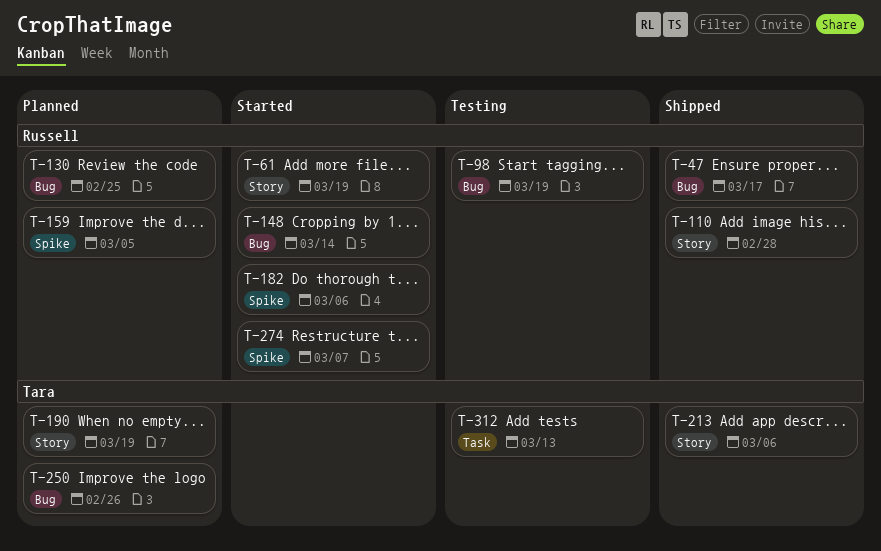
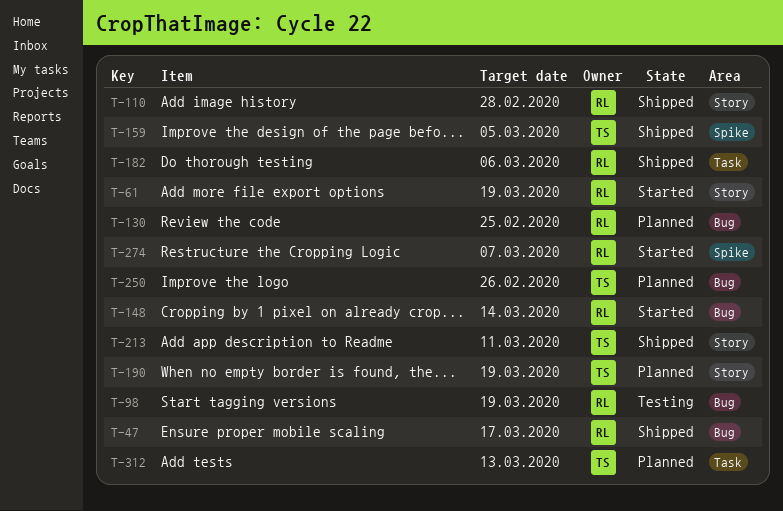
T-159, status: Planned -> Shipped
T-159, owner: Russell -> Tara
T-182, status: Started -> Shipped
T-182, label: Spike -> Task
T-213, due: Mar 6 -> Mar 11
T-312, status: Testing -> Planned

